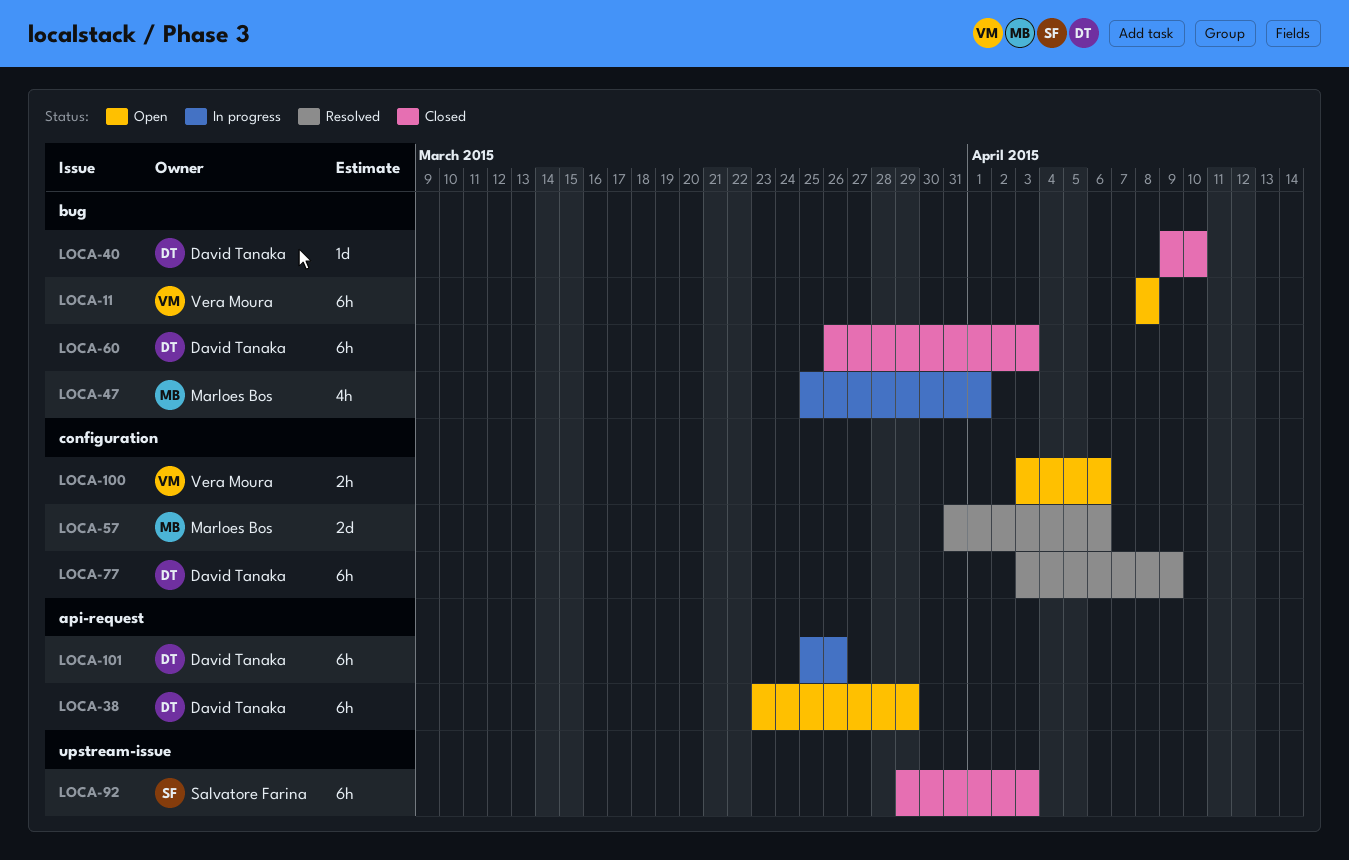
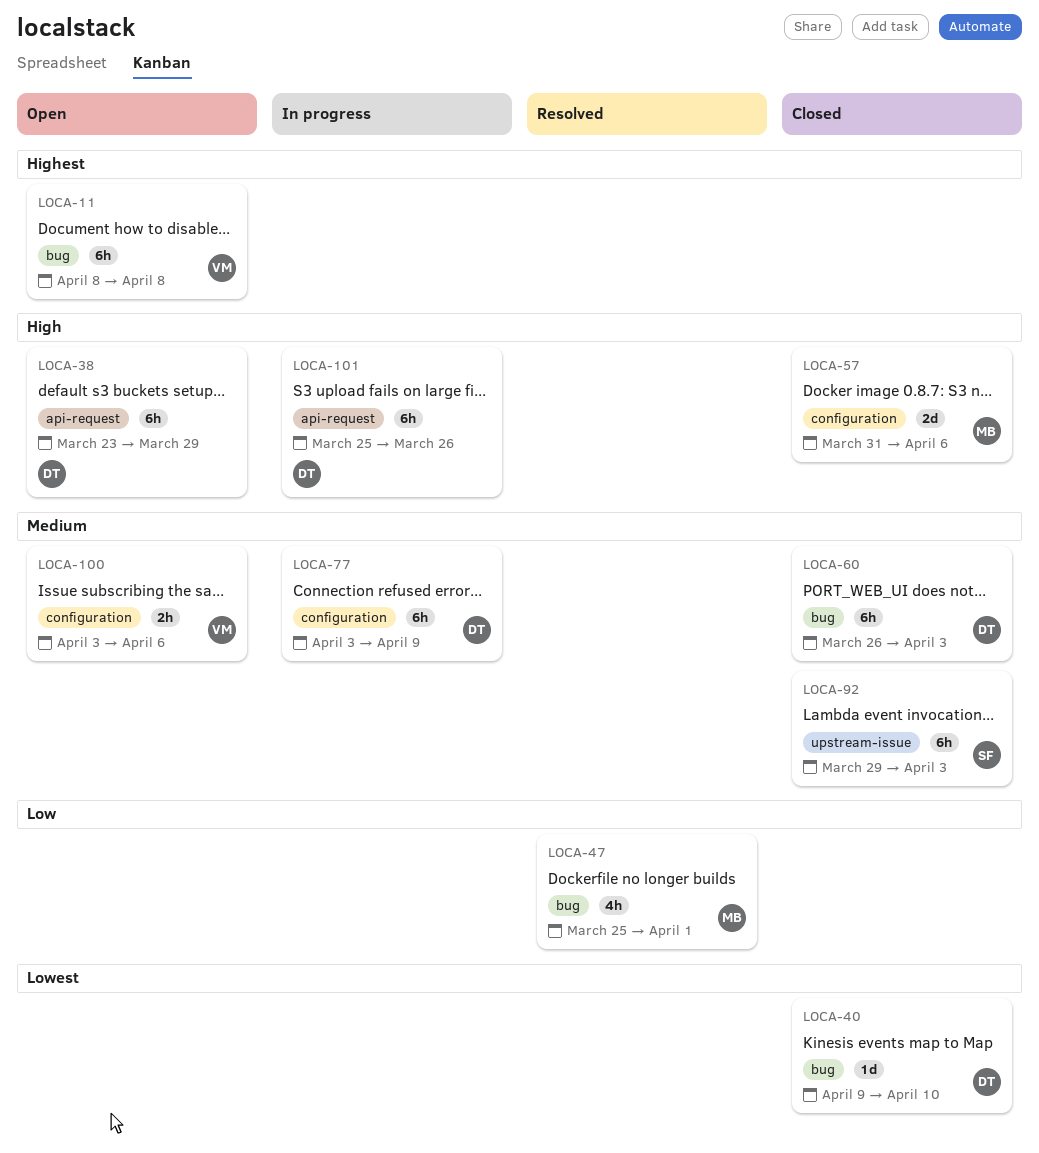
LOCA-47, status: In progress -> Resolved
LOCA-57, status: Resolved -> Closed
LOCA-77, status: Resolved -> In progress

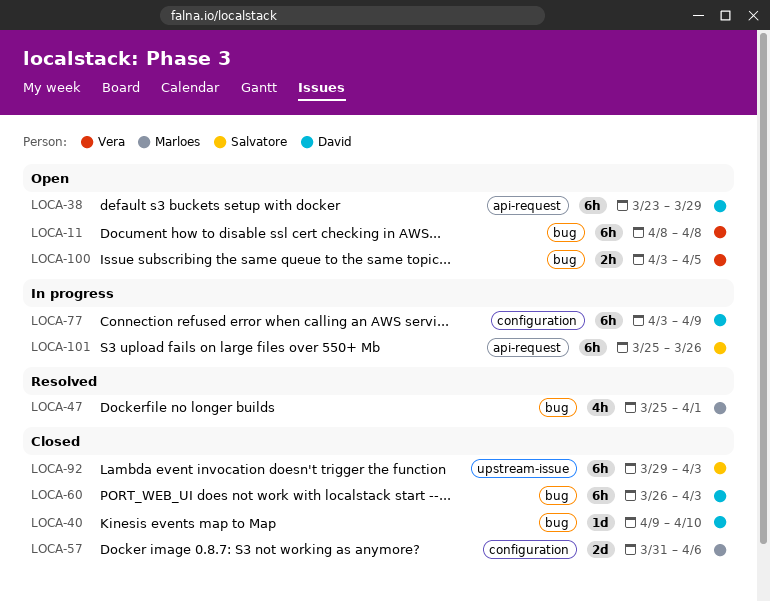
LOCA-100, label: configuration -> bug
LOCA-100, due: Apr 6 -> Apr 5
LOCA-101, owner: David -> Salvatore

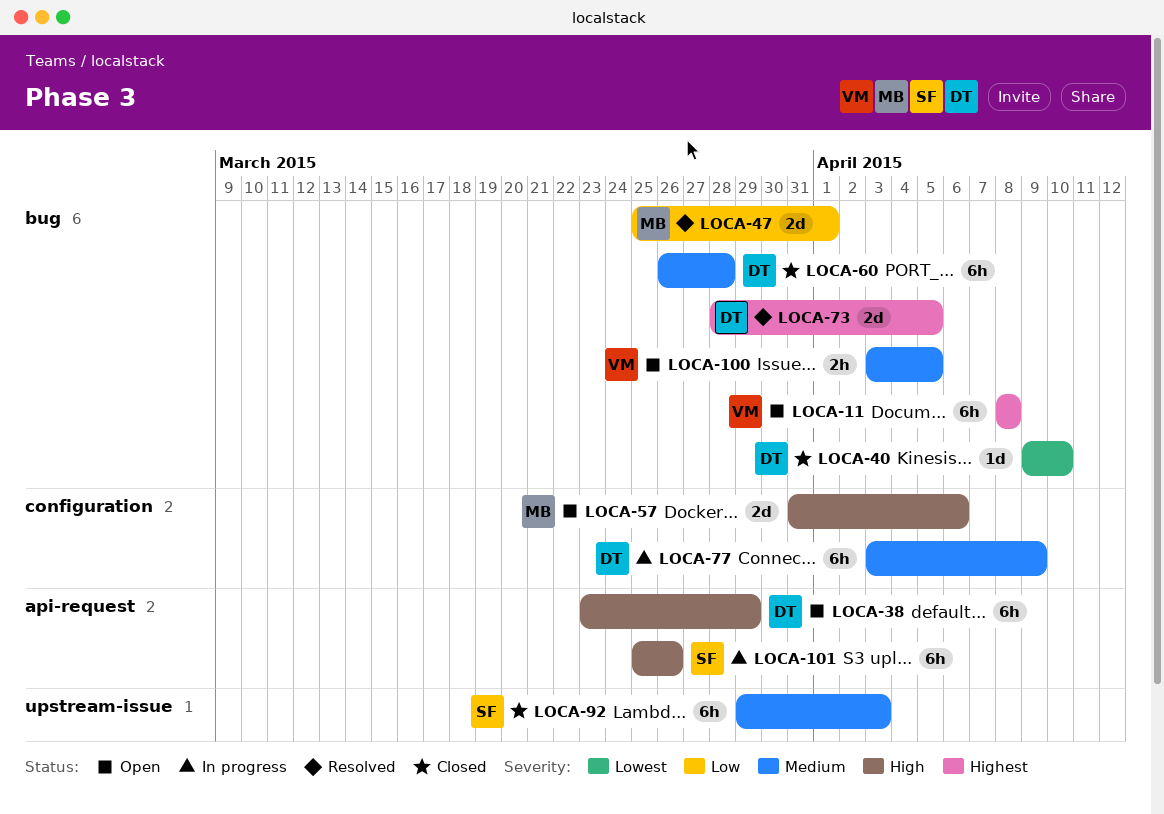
LOCA-47, estimate: 4h -> 2d
LOCA-57, status: Closed -> Open
LOCA-60, due: Apr 3 -> Mar 28
LOCA-73: none -> present

